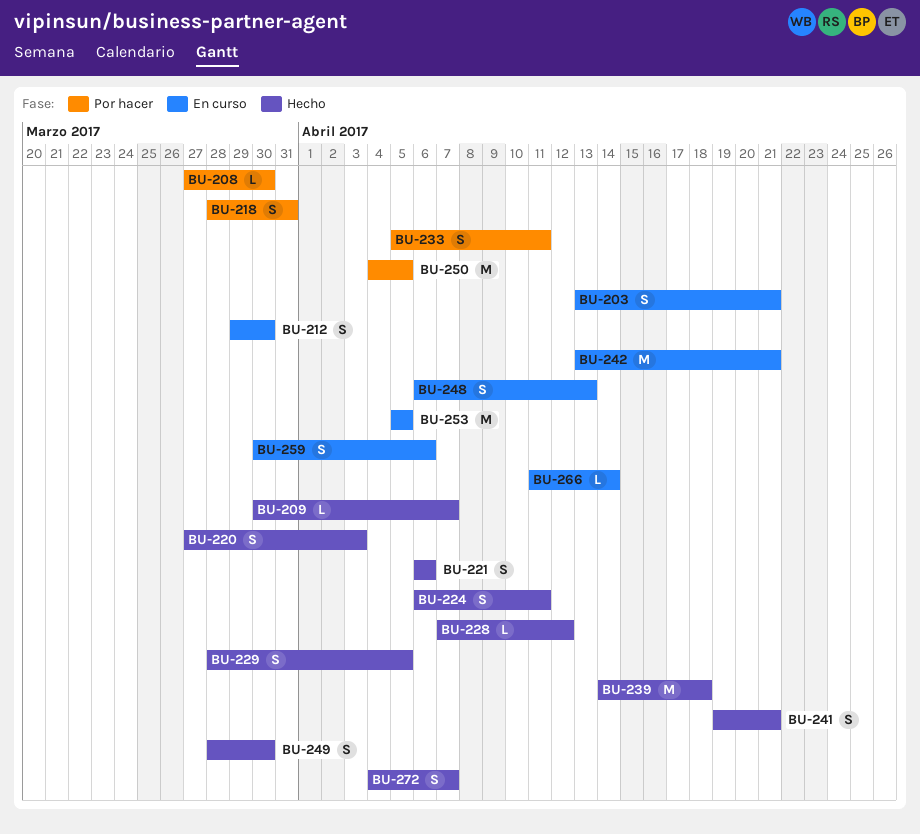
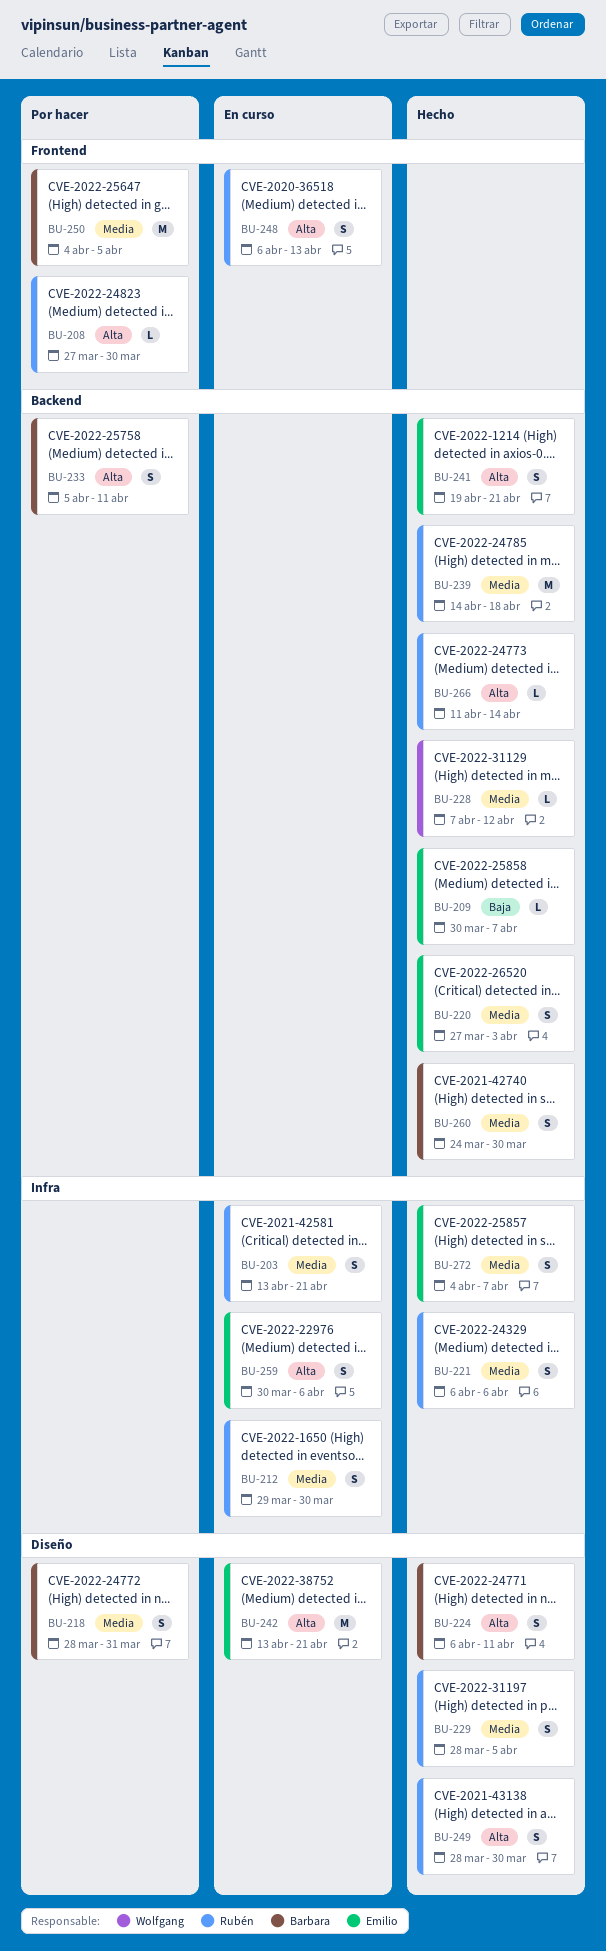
BU-253: present -> none
BU-260: none -> present
BU-266, status: En curso -> Hecho

